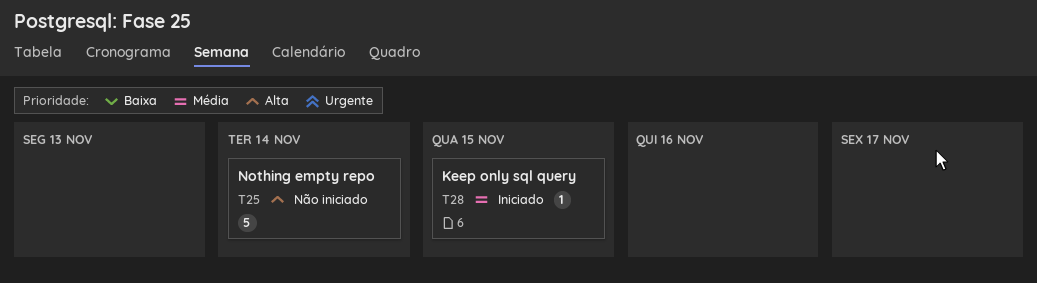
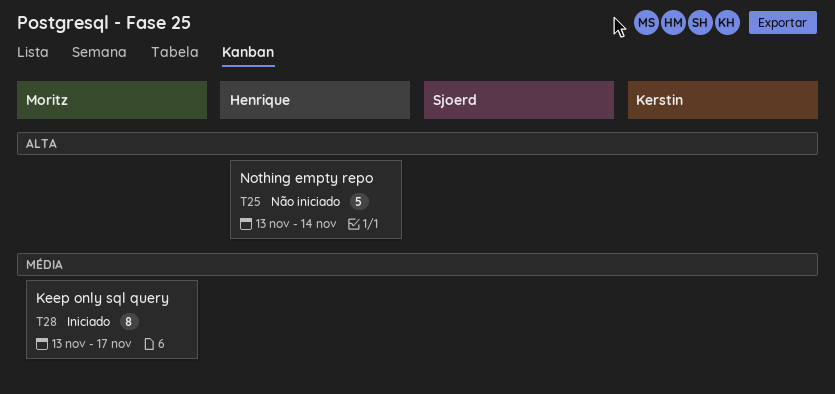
T28, estimate: 1 -> 8
T28, due: Nov 15 -> Nov 17

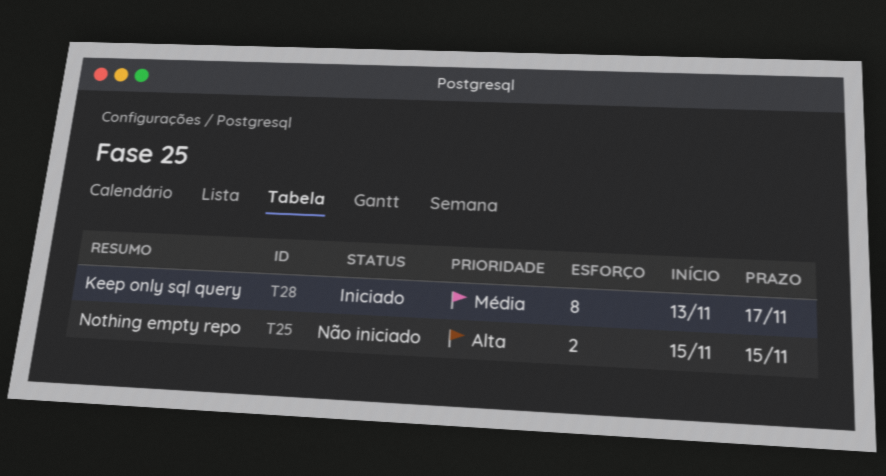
T25, estimate: 5 -> 2
T25, start: Nov 13 -> Nov 15
T25, due: Nov 14 -> Nov 15

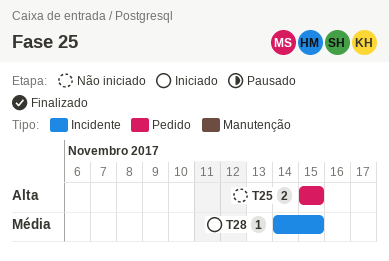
T28, estimate: 8 -> 1
T28, start: Nov 13 -> Nov 14
T28, due: Nov 17 -> Nov 15

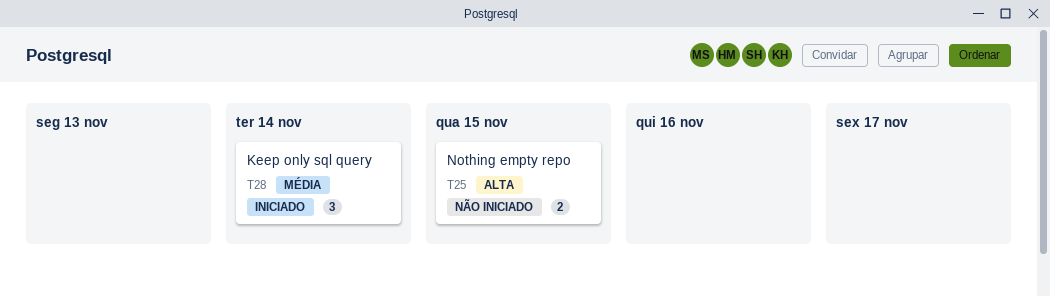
T28, estimate: 1 -> 3
T28, due: Nov 15 -> Nov 14

